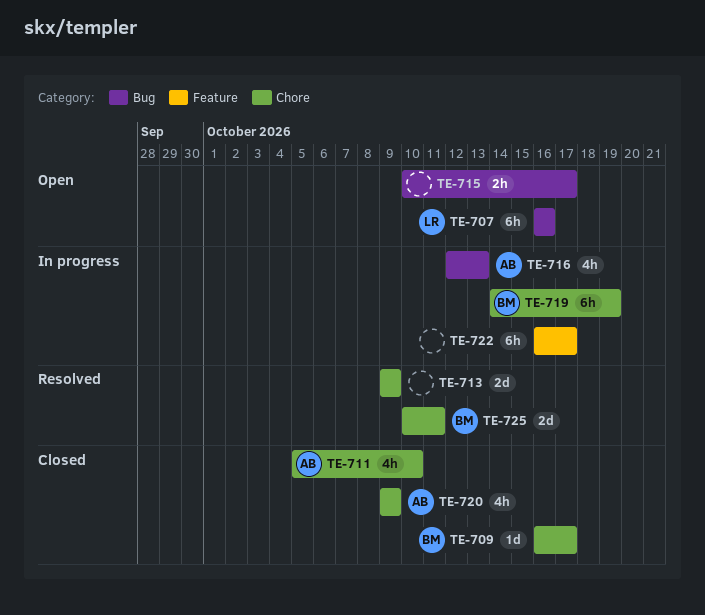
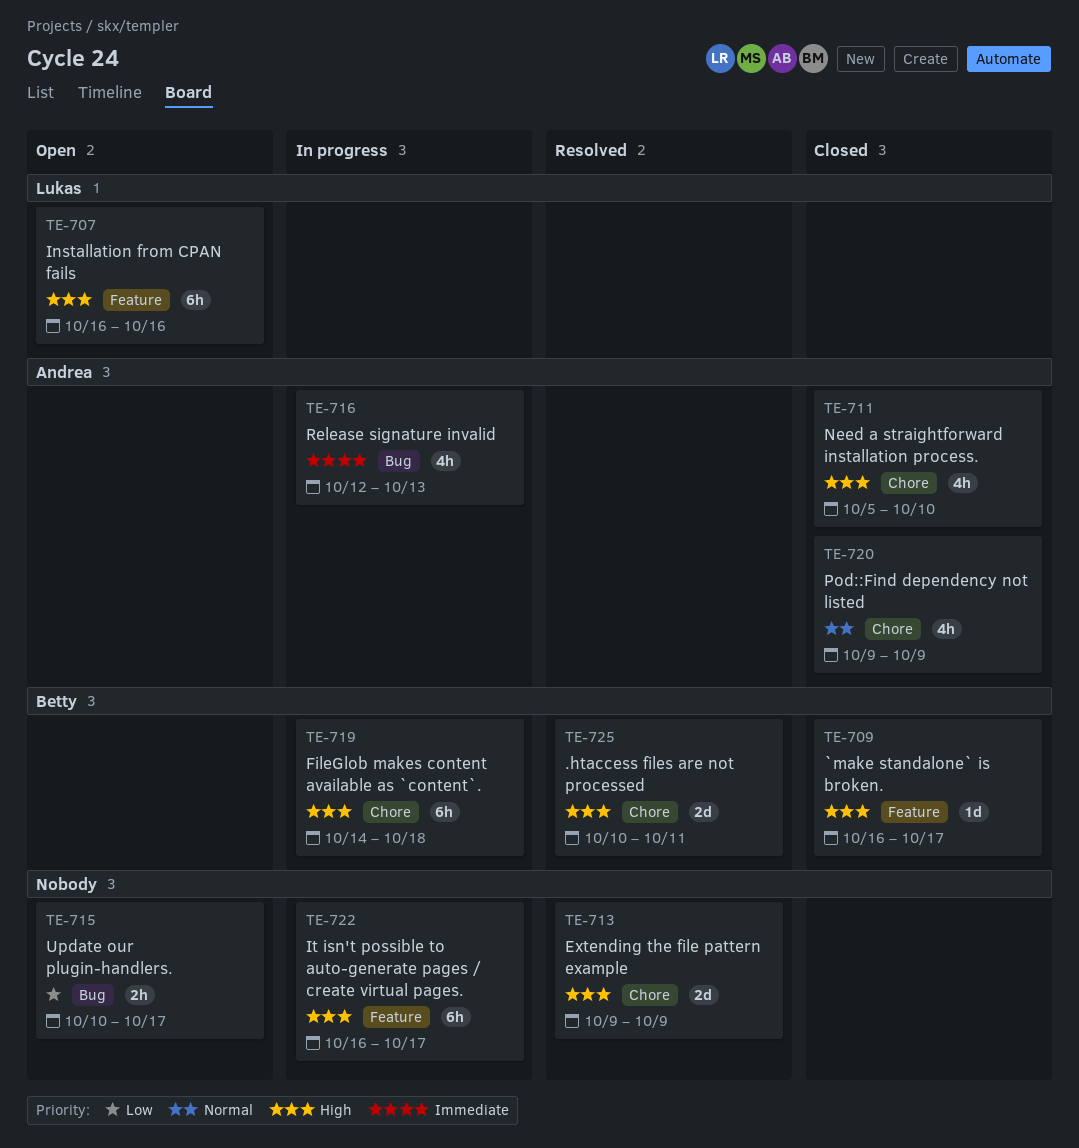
TE-707, label: Bug -> Feature
TE-709, label: Chore -> Feature
TE-719, due: Oct 19 -> Oct 18

